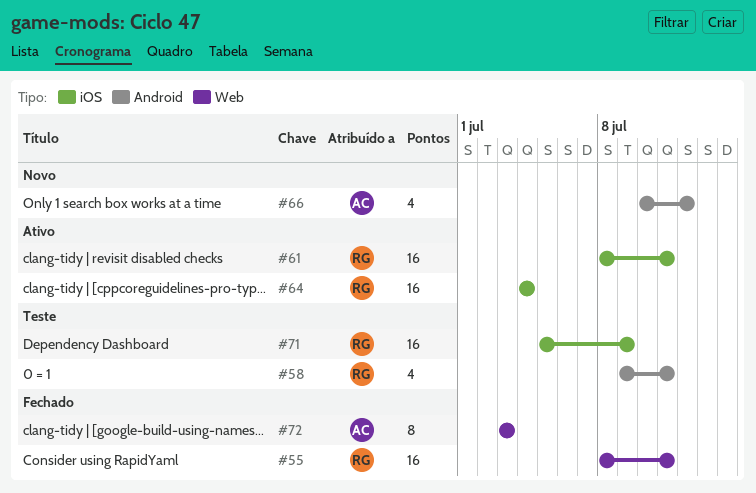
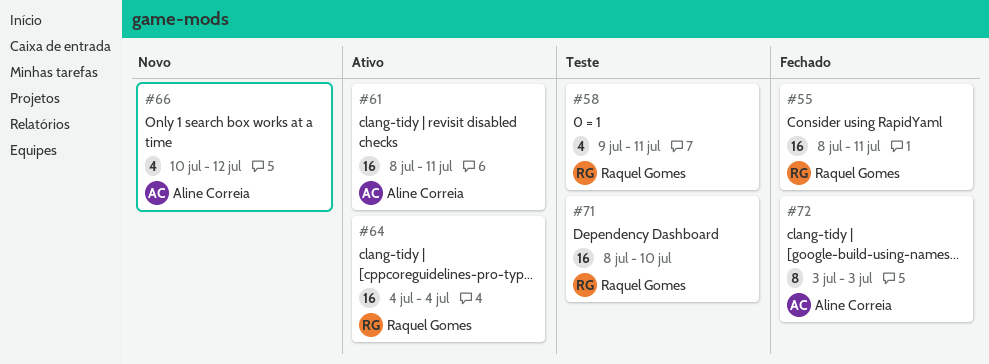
#61, owner: Raquel Gomes -> Aline Correia
#71, start: Jul 5 -> Jul 8
#71, due: Jul 9 -> Jul 10

